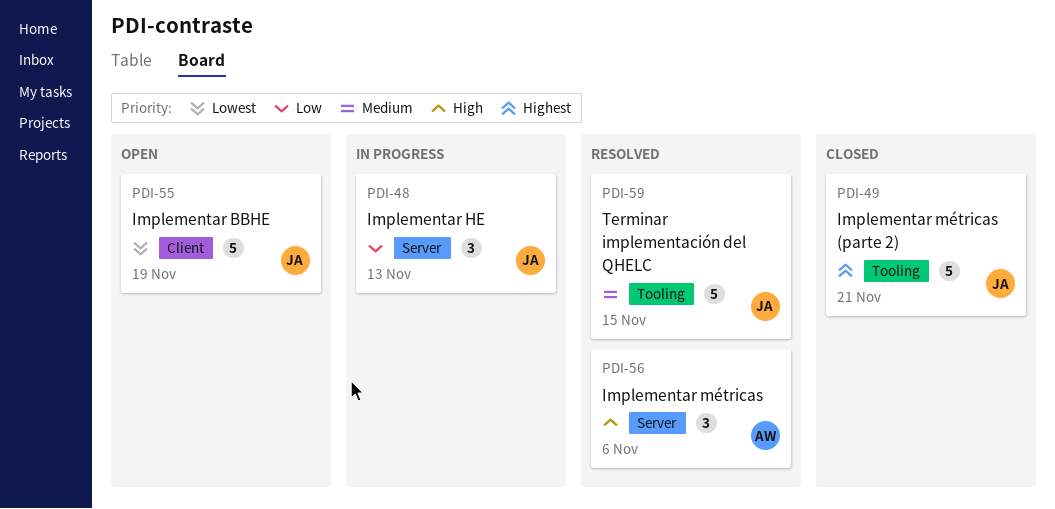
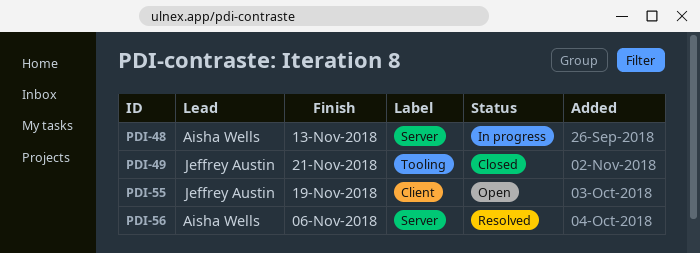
PDI-48, owner: Jeffrey Austin -> Aisha Wells
PDI-59: present -> none

